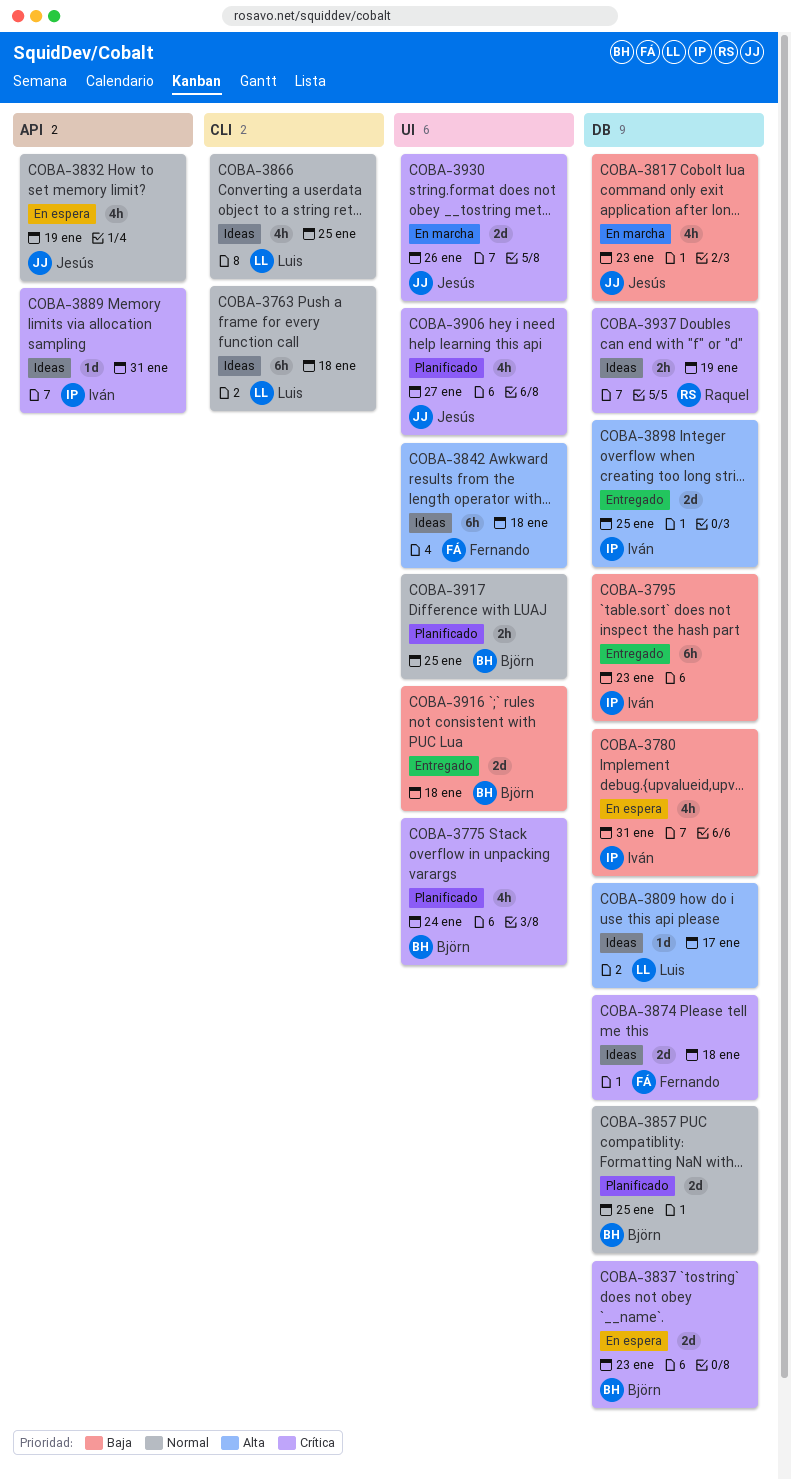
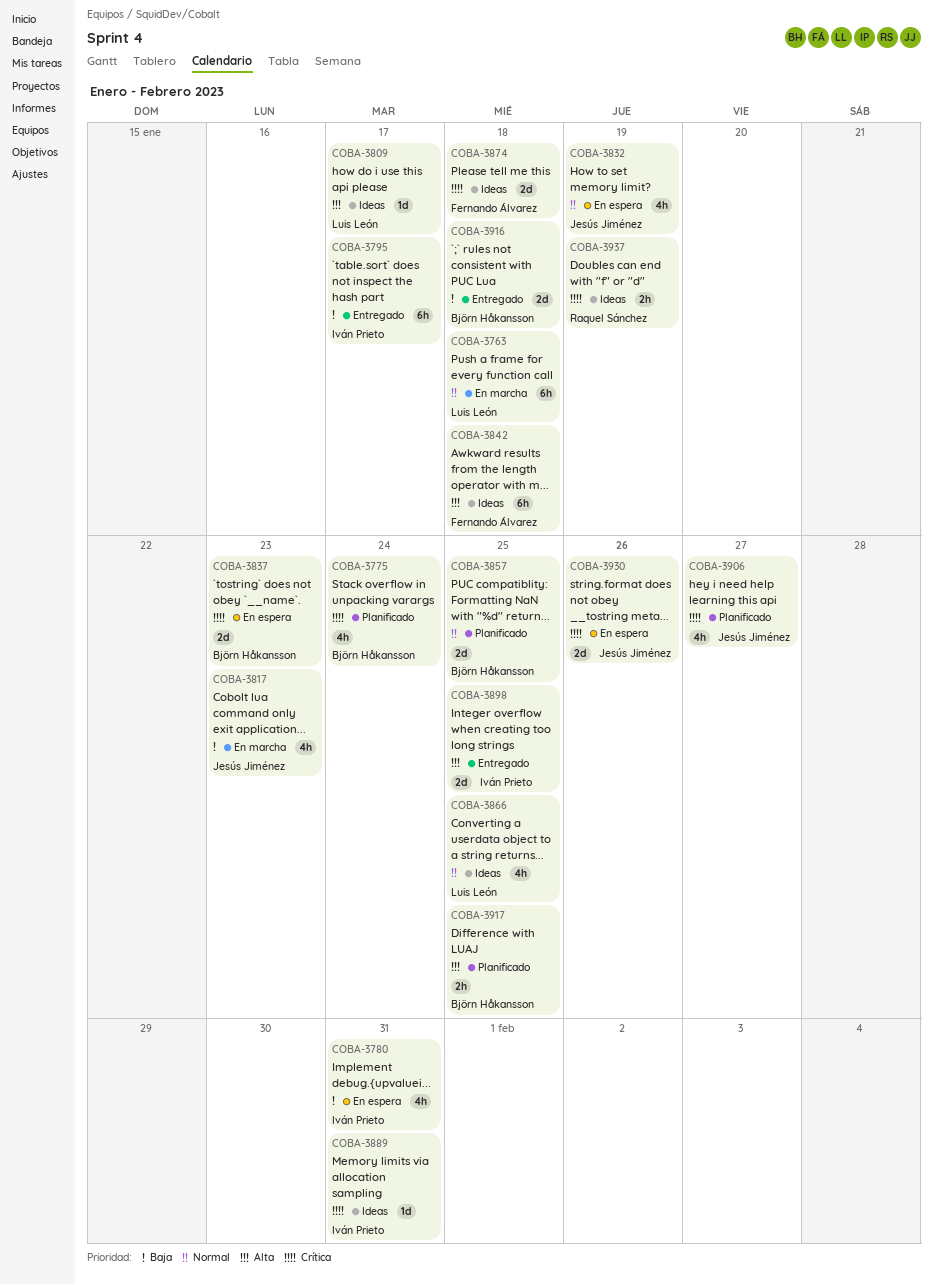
COBA-3763, status: Ideas -> En marcha
COBA-3795, due: Jan 23 -> Jan 17
COBA-3917, priority: Normal -> Alta
COBA-3930, status: En marcha -> En espera

